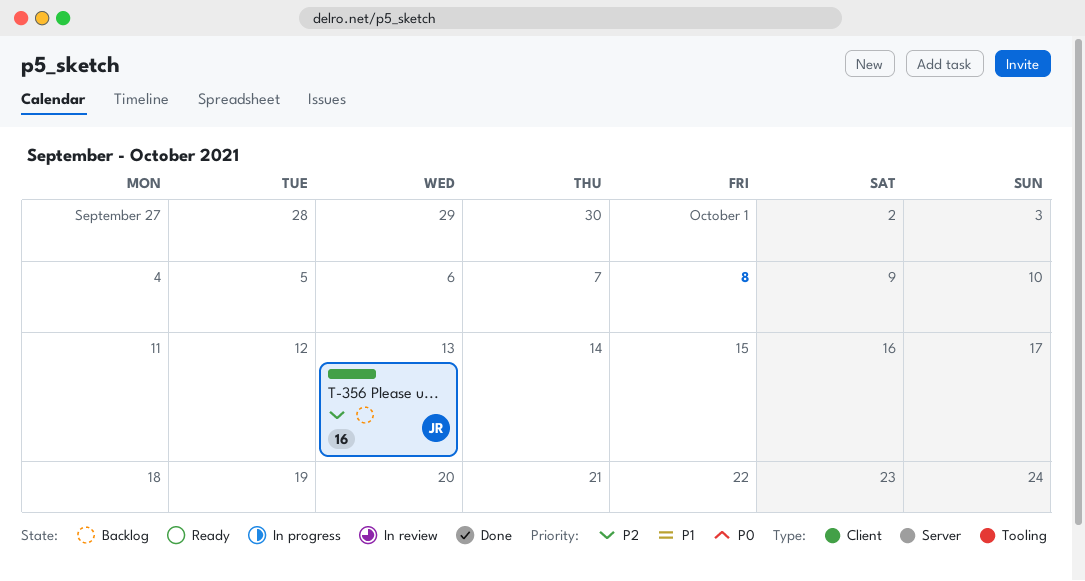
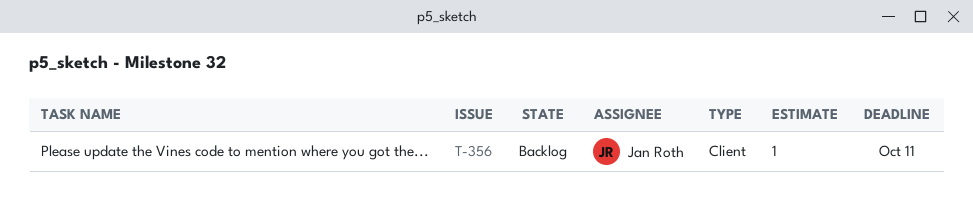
T-356, estimate: 16 -> 1
T-356, due: Oct 13 -> Oct 11

